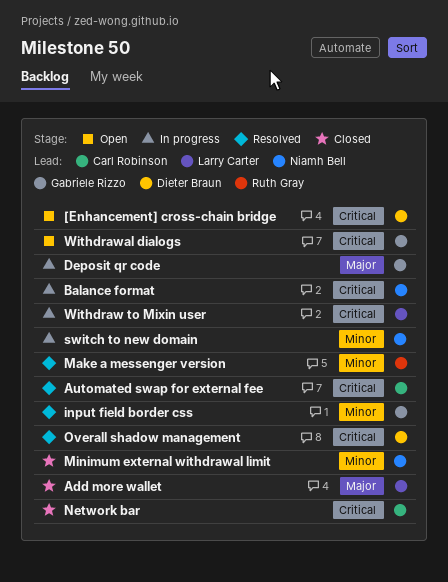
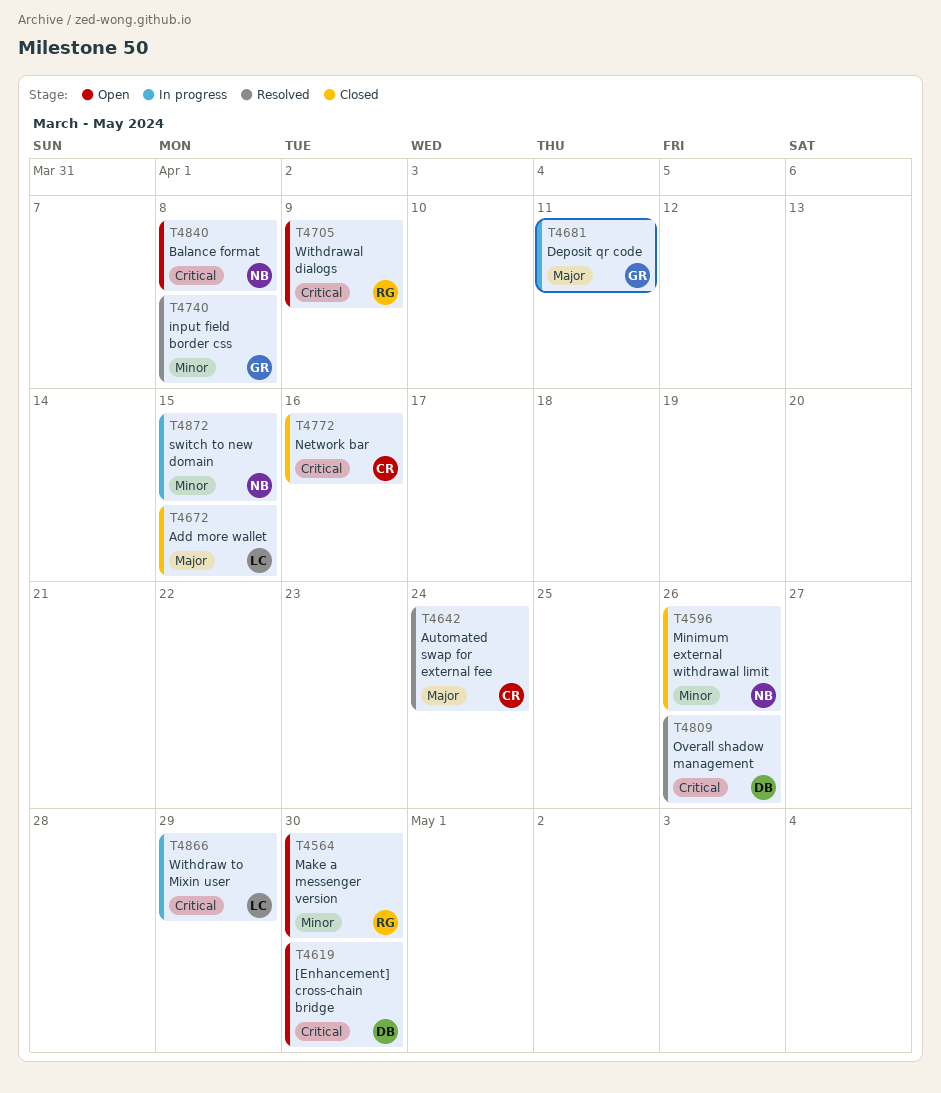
Automated swap for external fee, priority: Critical -> Major
Balance format, status: In progress -> Open
Make a messenger version, status: Resolved -> Open
Withdrawal dialogs, owner: Gabriele Rizzo -> Ruth Gray

